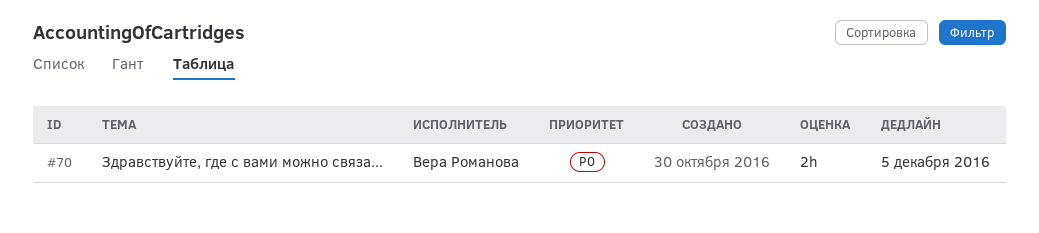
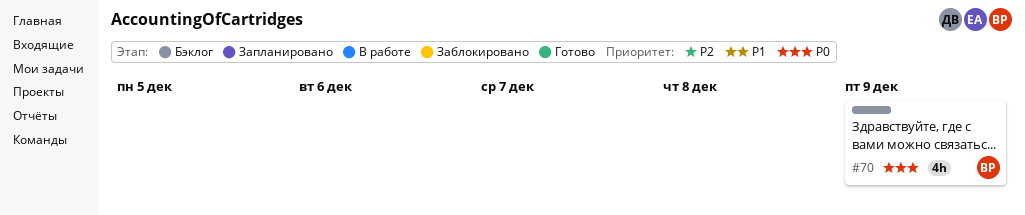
#70, estimate: 2h -> 4h
#70, due: Dec 5 -> Dec 9

